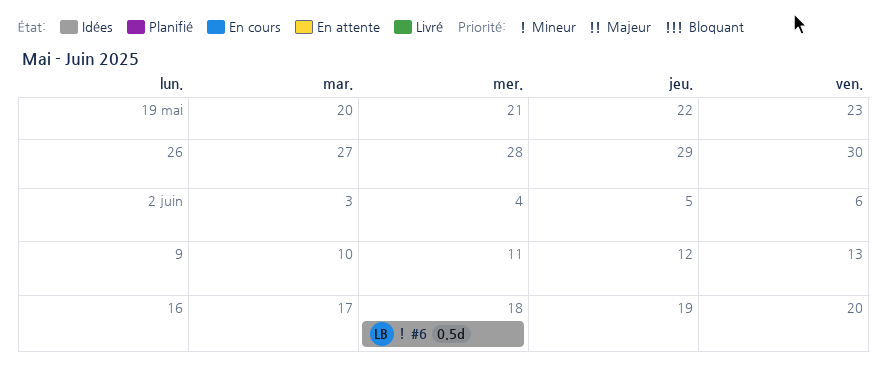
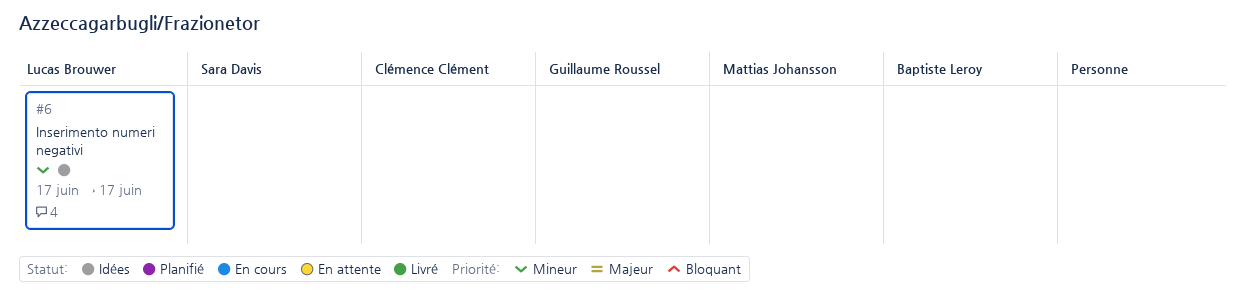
#6, start: Jun 18 -> Jun 17
#6, due: Jun 18 -> Jun 17

